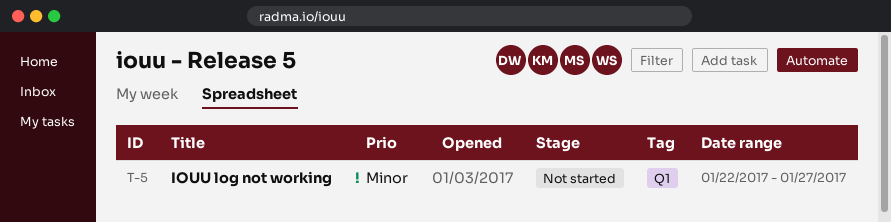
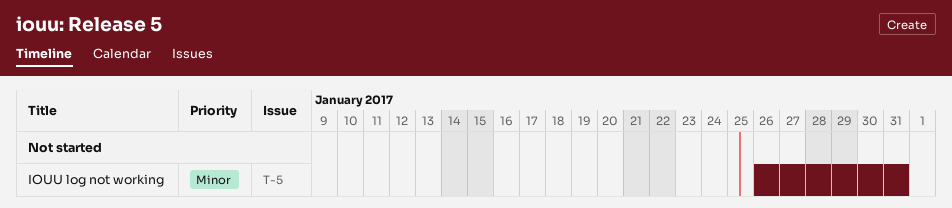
T-5, start: Jan 22 -> Jan 26
T-5, due: Jan 27 -> Jan 31

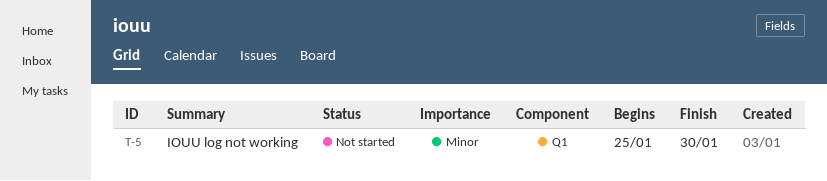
T-5, start: Jan 26 -> Jan 25
T-5, due: Jan 31 -> Jan 30

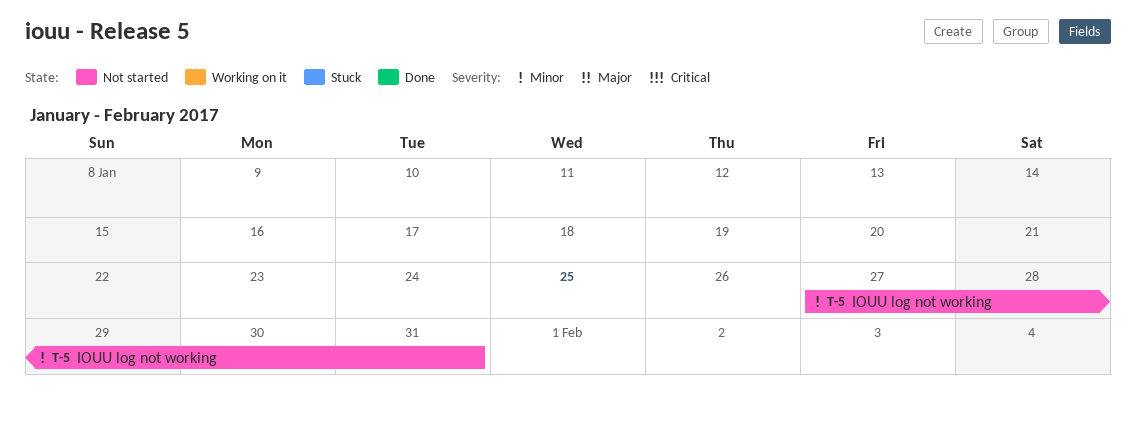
T-5, start: Jan 25 -> Jan 27
T-5, due: Jan 30 -> Jan 31

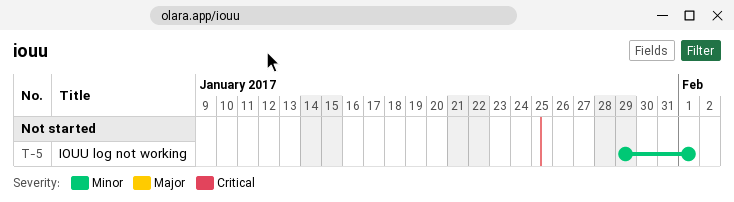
T-5, start: Jan 27 -> Jan 29
T-5, due: Jan 31 -> Feb 1

